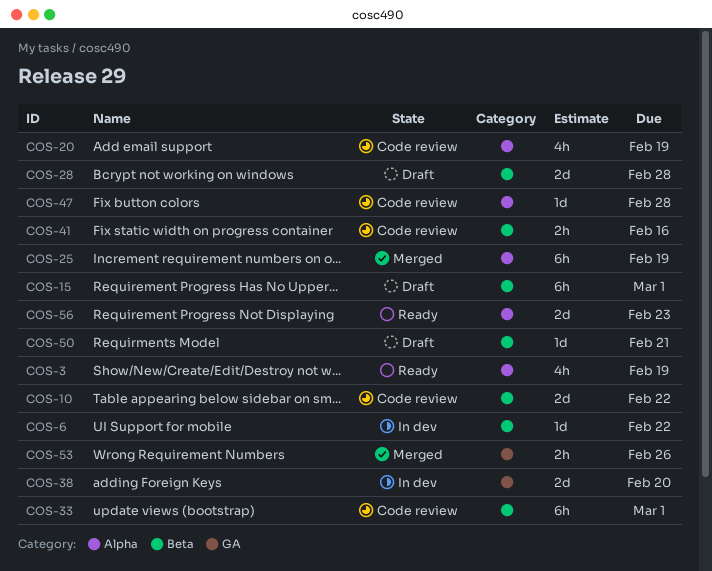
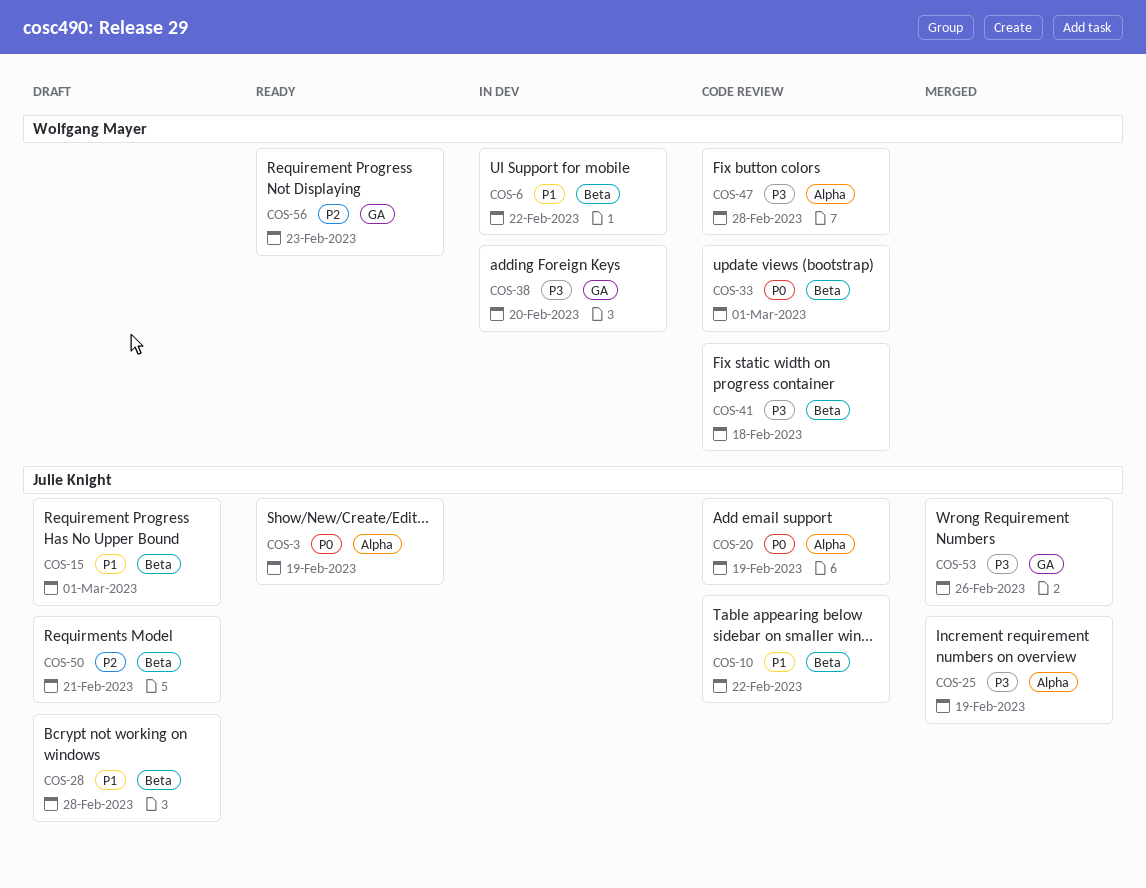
COS-41, due: Feb 16 -> Feb 18
COS-56, label: Alpha -> GA

